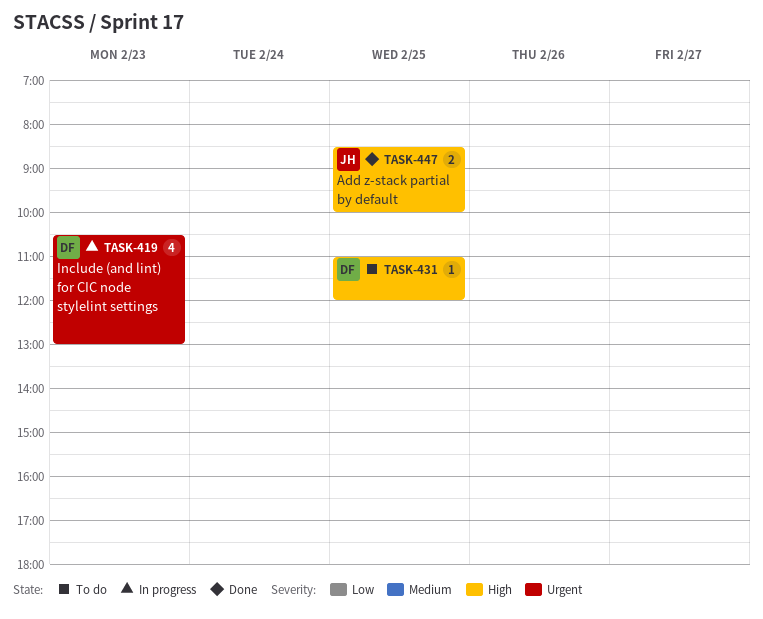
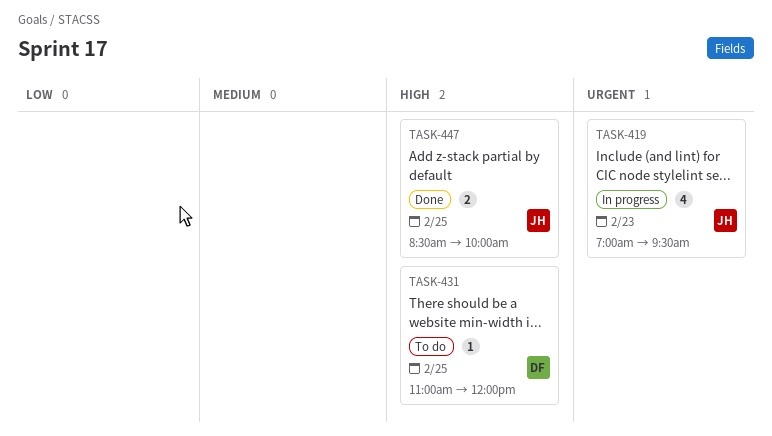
TASK-419, owner: DF -> JH
TASK-419, begins: 10:30 -> 07:00
TASK-419, ends: 13:00 -> 09:30

